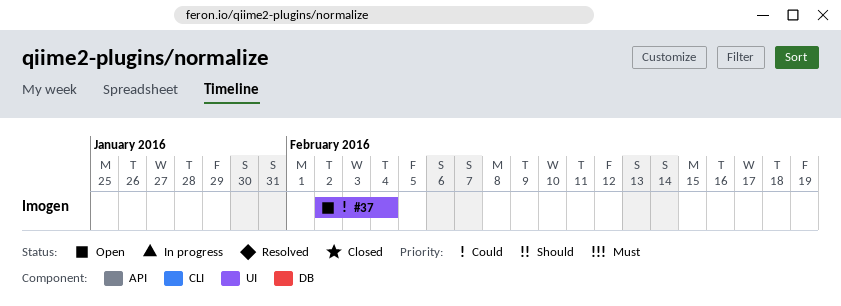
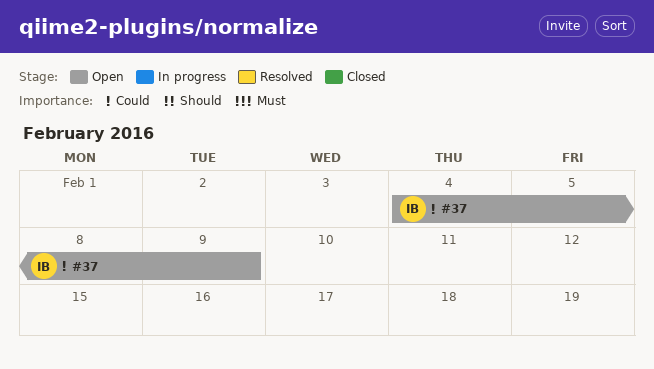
#37, start: Feb 2 -> Feb 4
#37, due: Feb 4 -> Feb 9

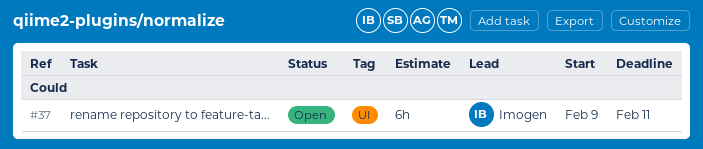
#37, start: Feb 4 -> Feb 9
#37, due: Feb 9 -> Feb 11

